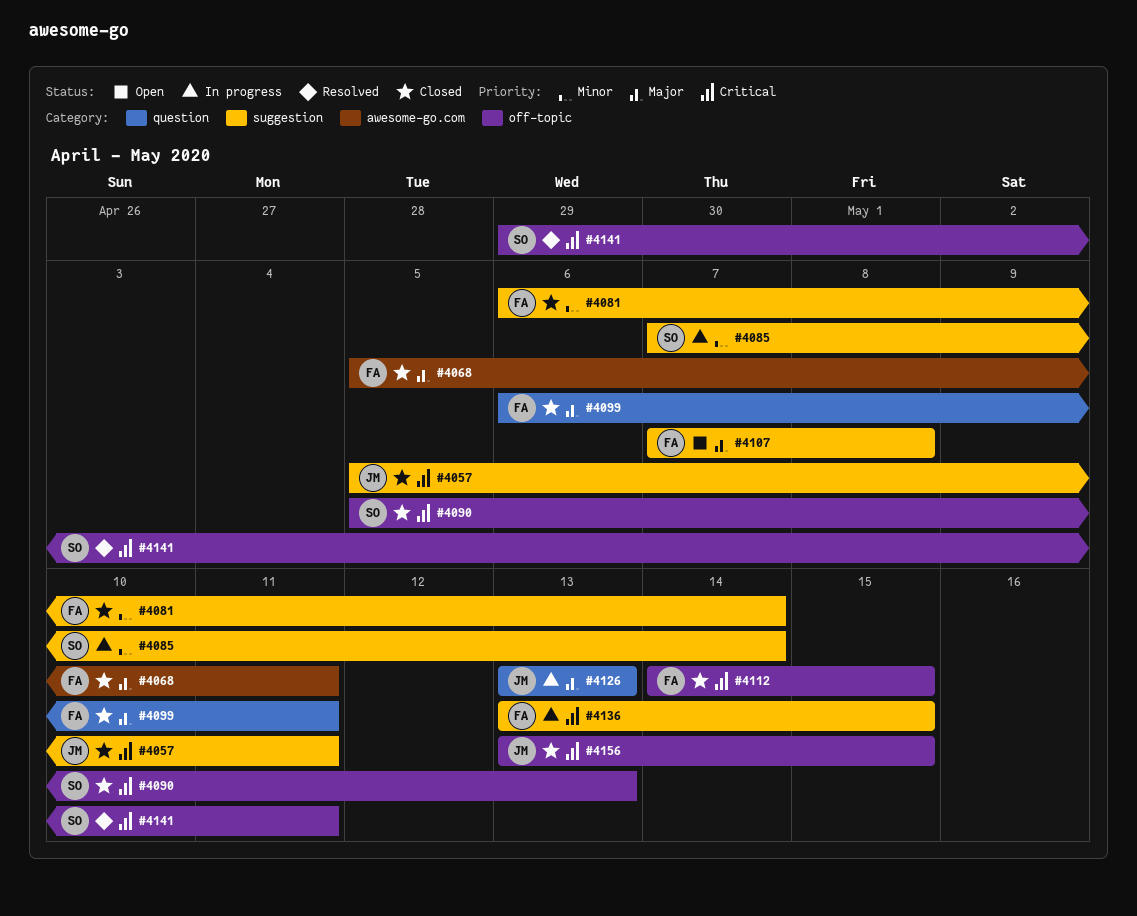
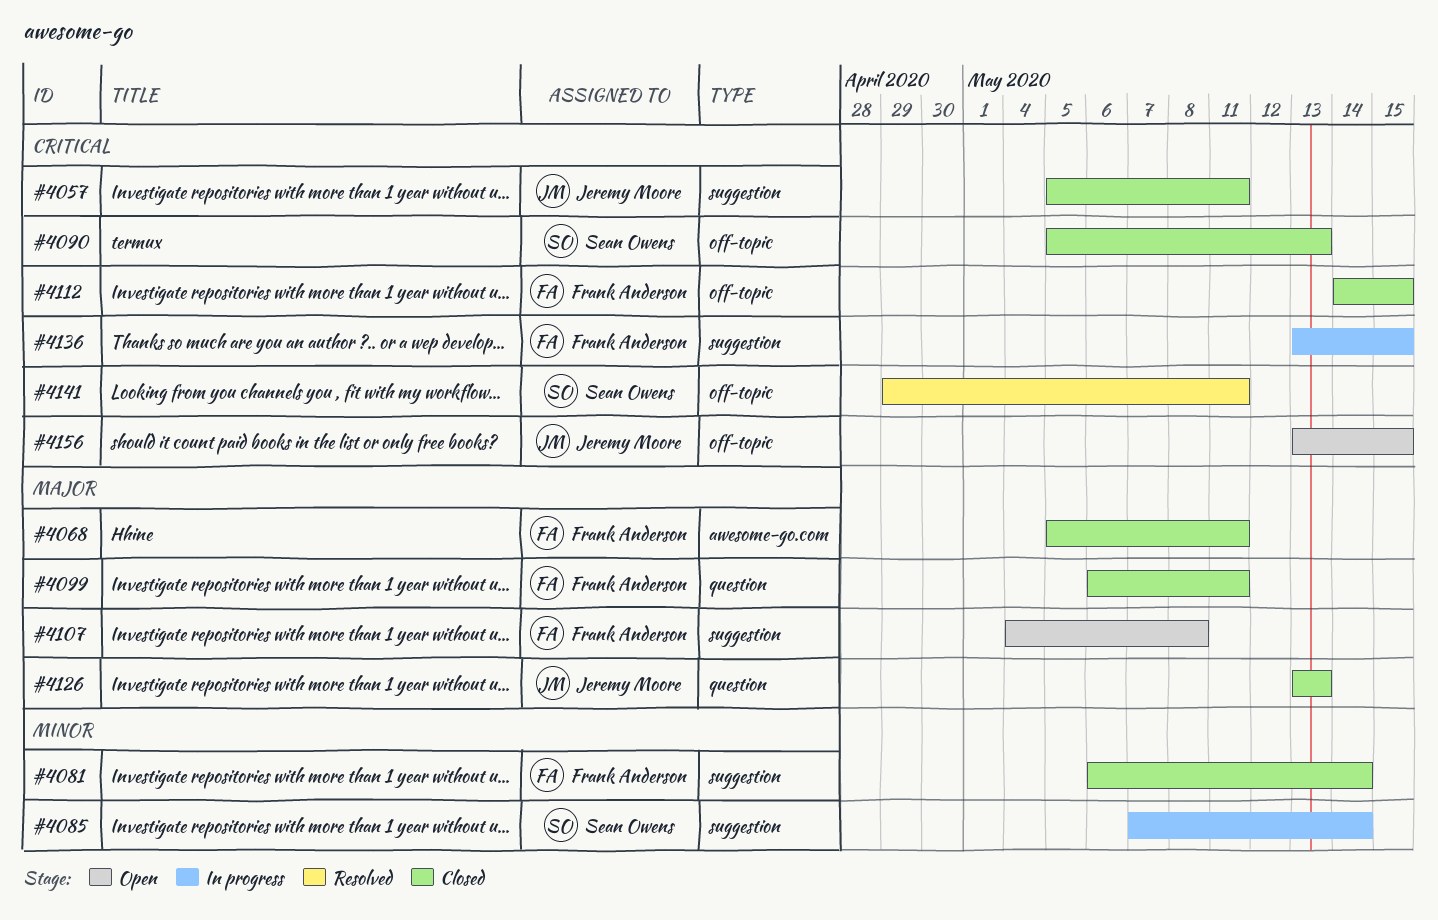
#4107, start: May 7 -> May 4
#4126, status: In progress -> Closed
#4156, status: Closed -> Open

